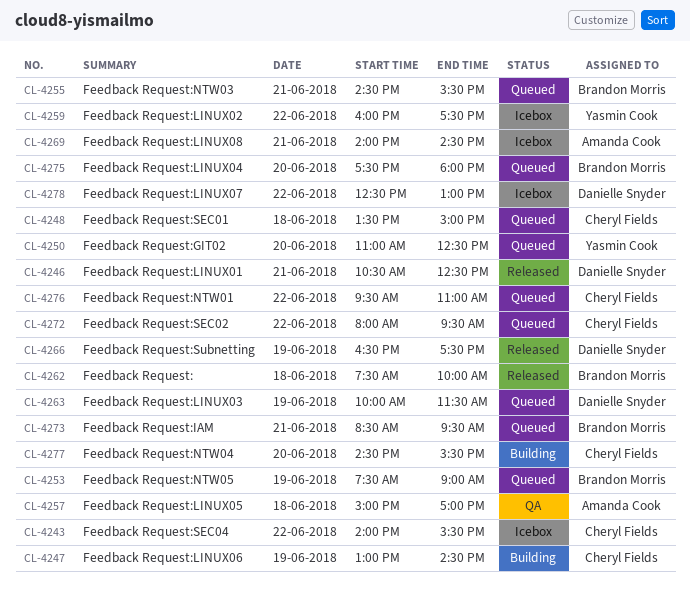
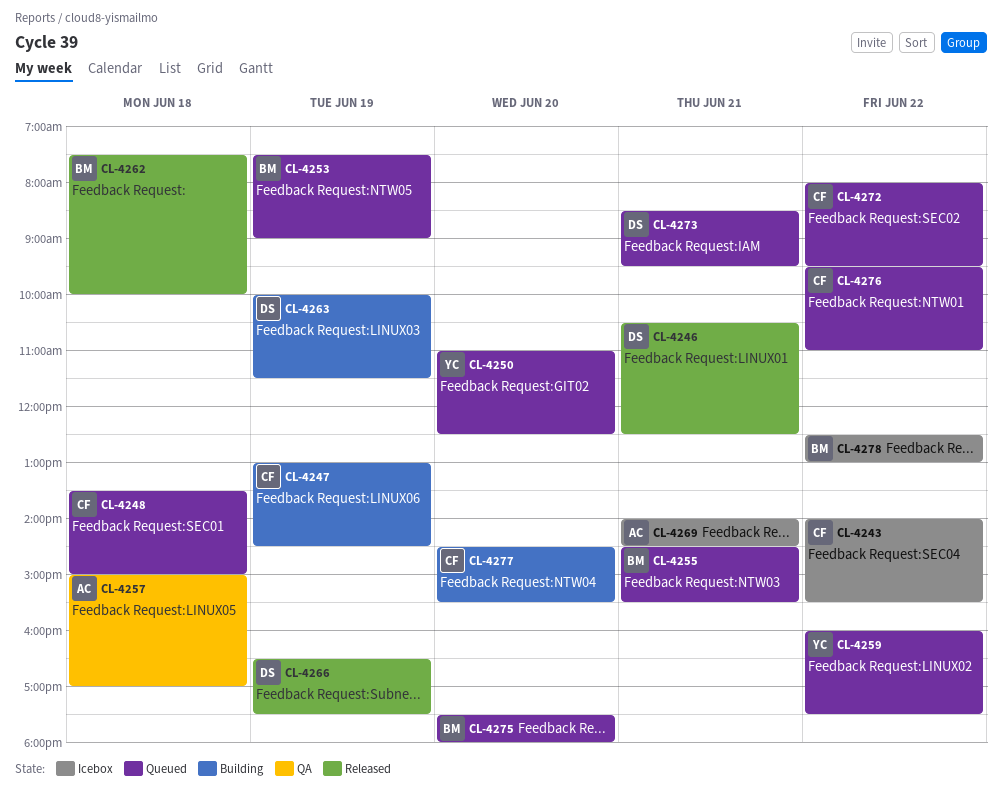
CL-4259, status: Icebox -> Queued
CL-4263, status: Queued -> Building
CL-4273, owner: Brandon Morris -> Danielle Snyder
CL-4278, owner: Danielle Snyder -> Brandon Morris

